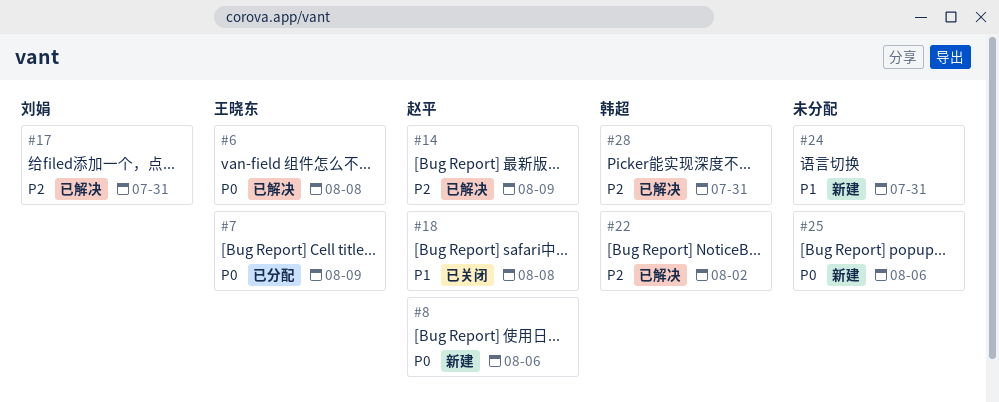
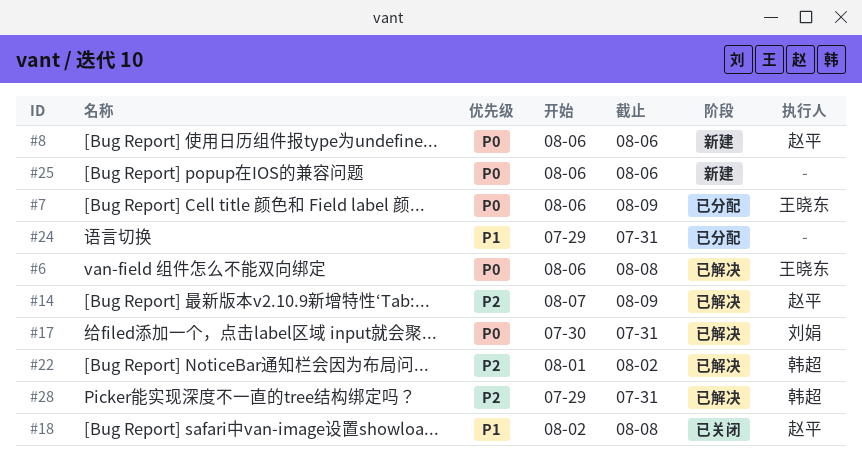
#17, priority: P2 -> P0
#24, status: 新建 -> 已分配

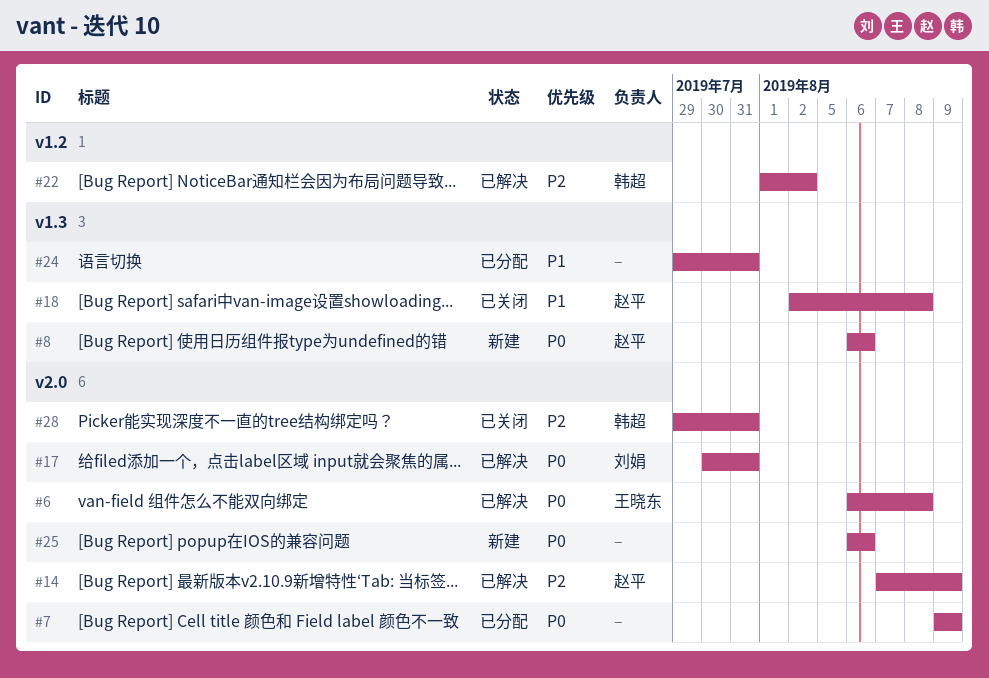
#7, owner: 王晓东 -> none
#7, start: Aug 6 -> Aug 9
#28, status: 已解决 -> 已关闭

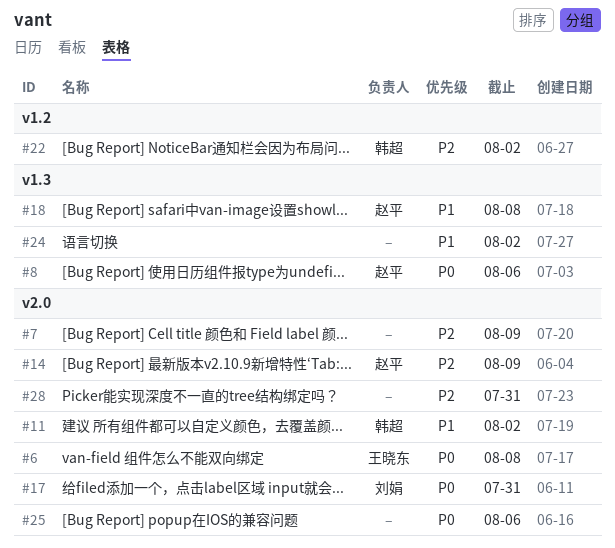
#7, priority: P0 -> P2
#11: none -> present
#24, due: Jul 31 -> Aug 2
#28, owner: 韩超 -> none

